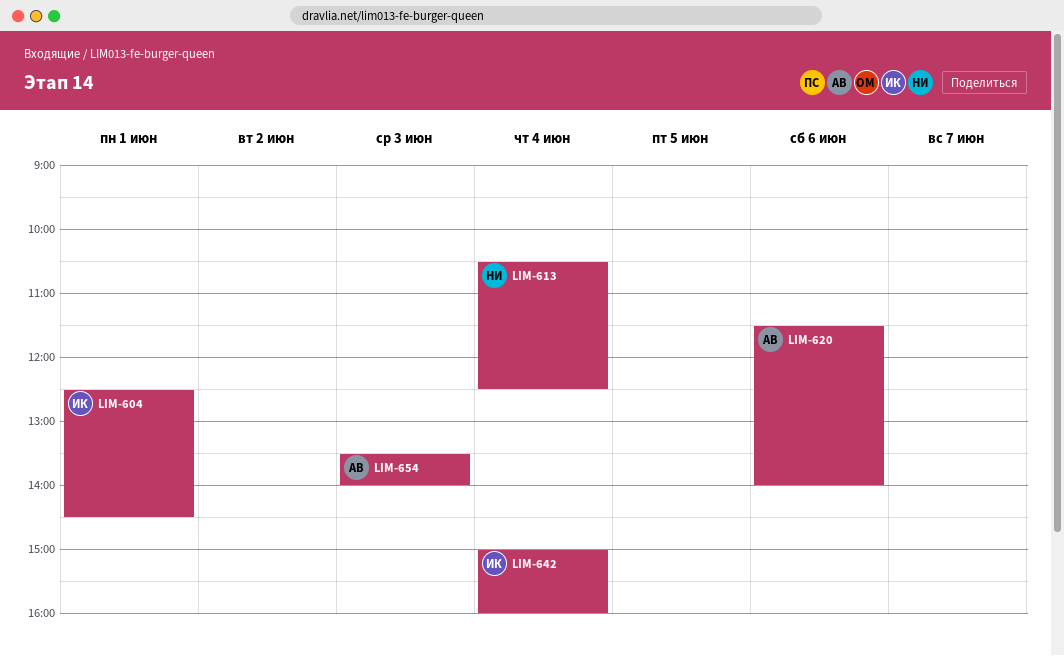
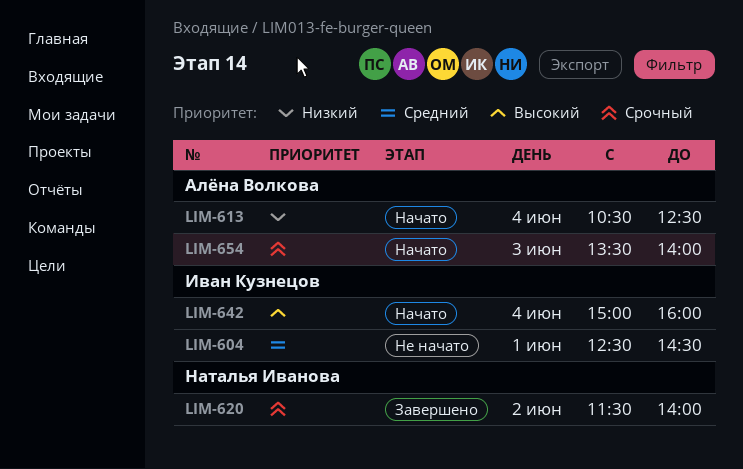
LIM-613, owner: Наталья Иванова -> Алёна Волкова
LIM-620, owner: Алёна Волкова -> Наталья Иванова
LIM-620, day: Jun 6 -> Jun 2

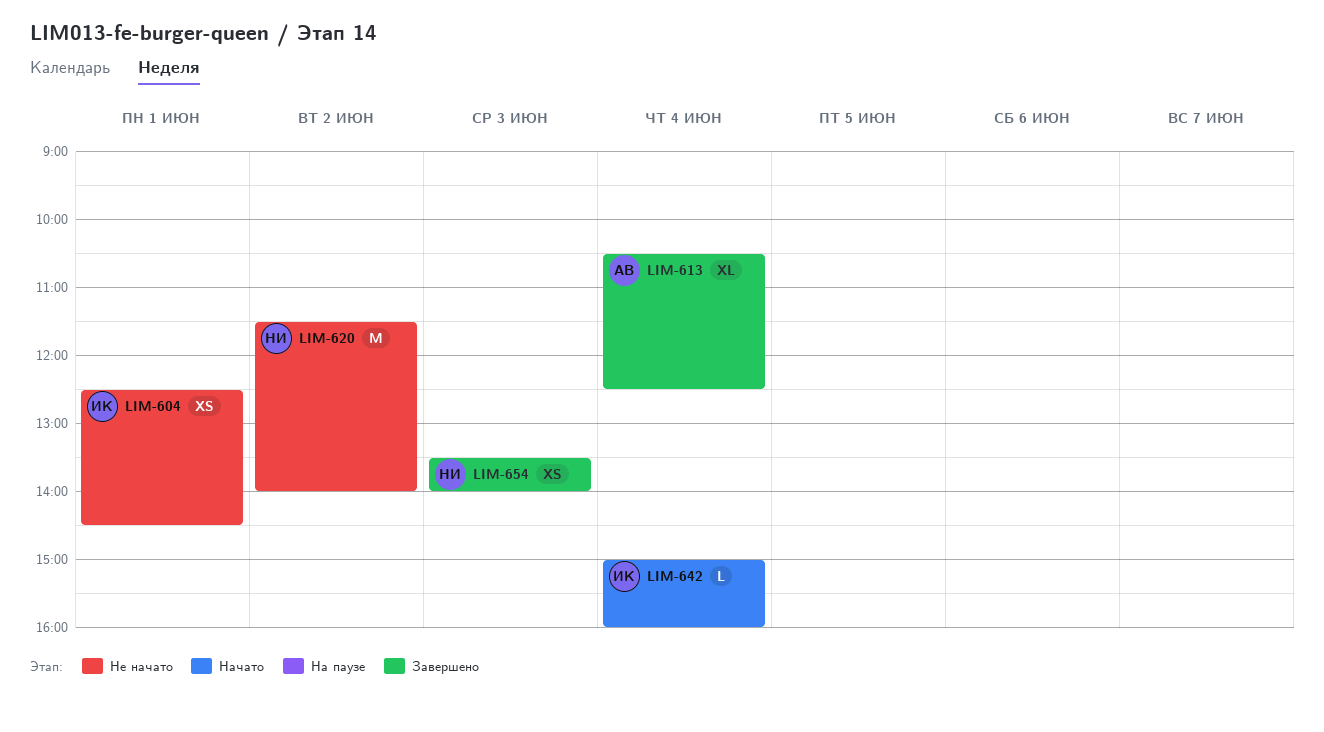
LIM-613, status: Начато -> Завершено
LIM-620, status: Завершено -> Не начато
LIM-654, status: Начато -> Завершено
LIM-654, owner: Алёна Волкова -> Наталья Иванова

